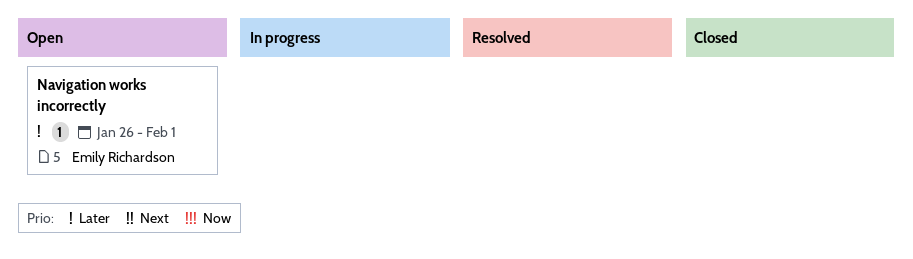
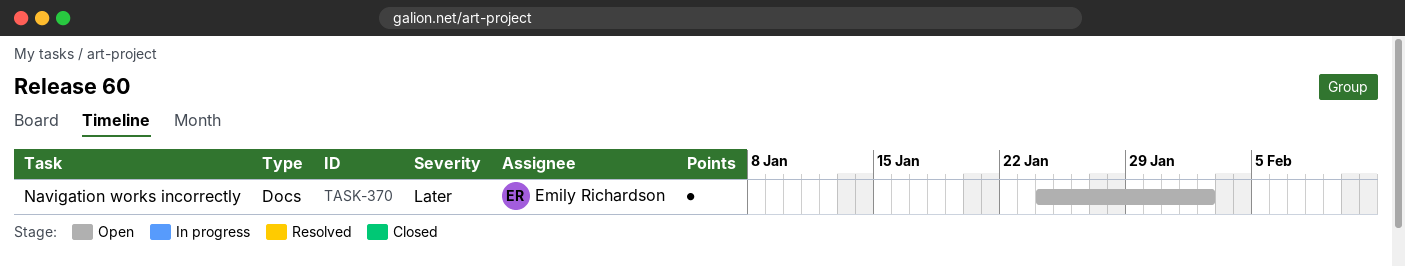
Navigation works incorrectly, start: Jan 26 -> Jan 24
Navigation works incorrectly, due: Feb 1 -> Feb 2

